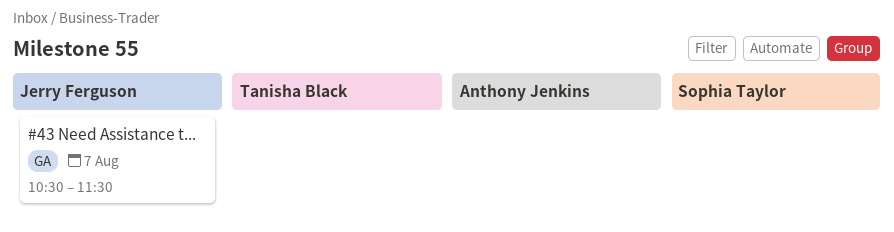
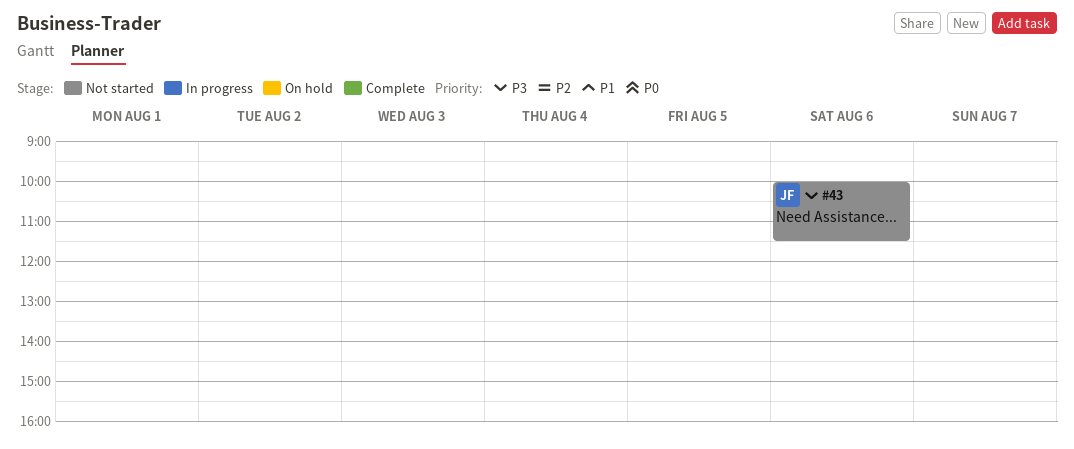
#43, day: Aug 7 -> Aug 6
#43, begins: 10:30 -> 10:00

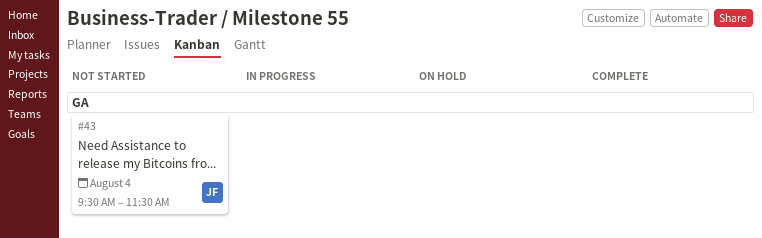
#43, day: Aug 6 -> Aug 4
#43, begins: 10:00 -> 09:30

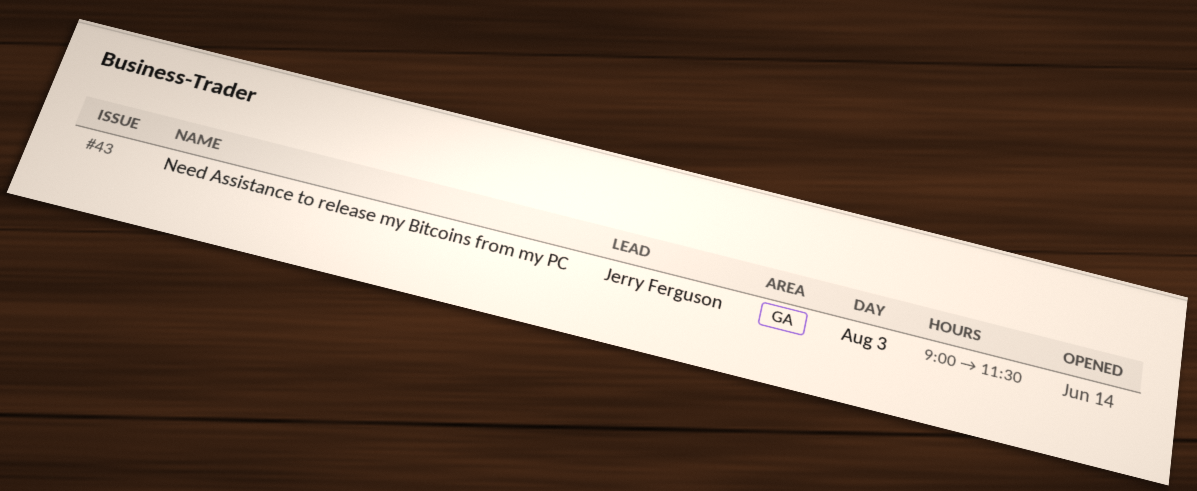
#43, day: Aug 4 -> Aug 3
#43, begins: 09:30 -> 09:00

